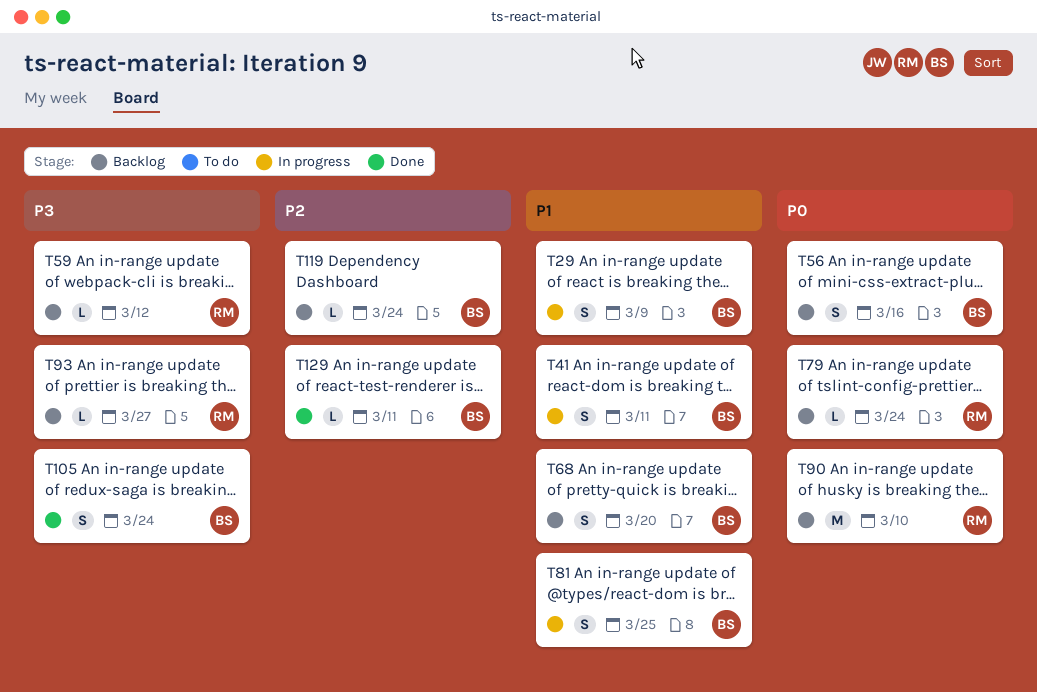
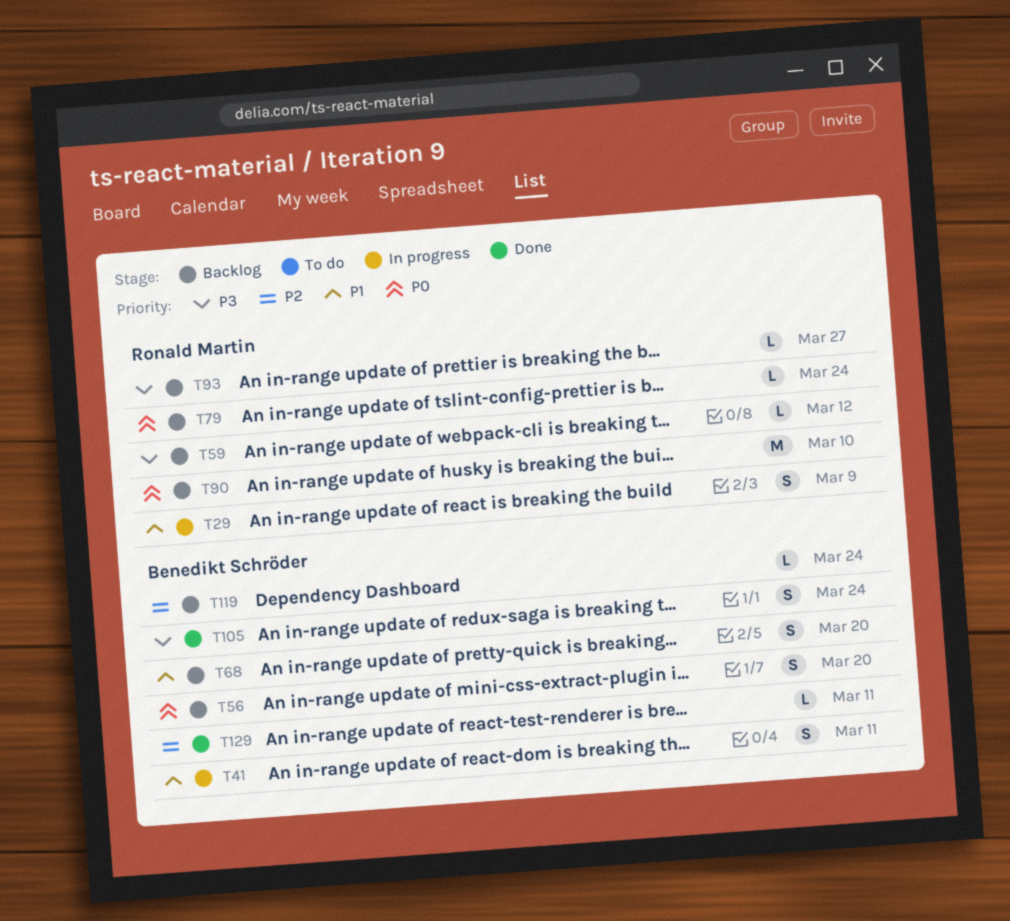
T29, owner: Benedikt Schröder -> Ronald Martin
T56, due: Mar 16 -> Mar 20
T81: present -> none

